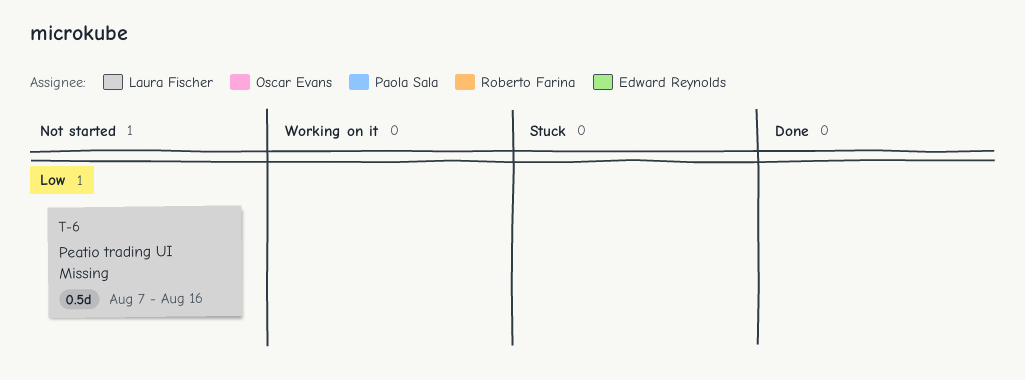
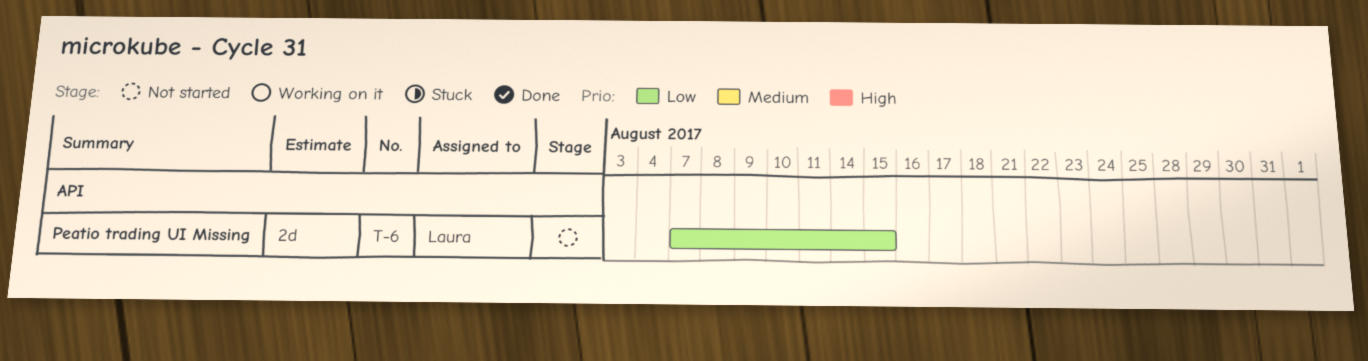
T-6, estimate: 0.5d -> 2d
T-6, due: Aug 16 -> Aug 15

